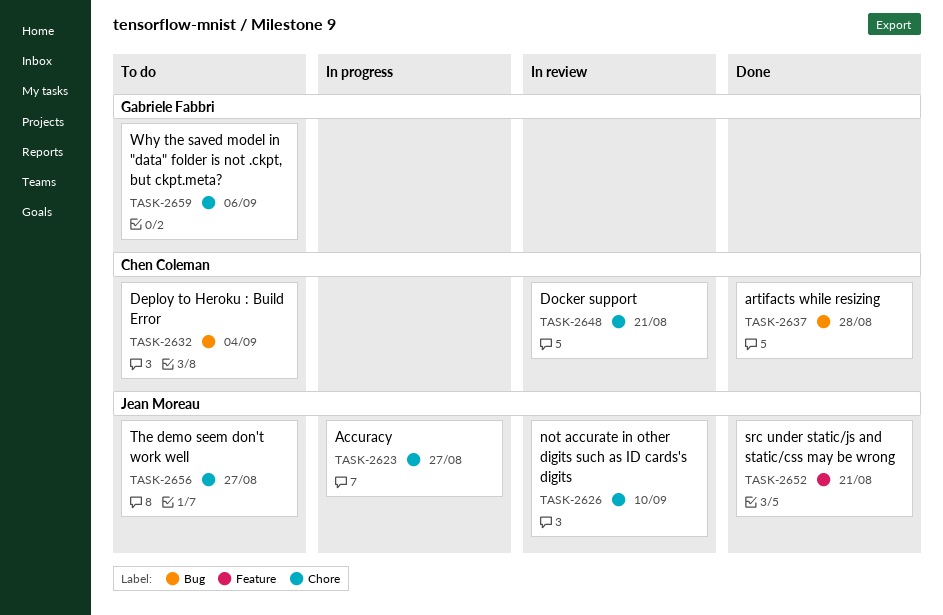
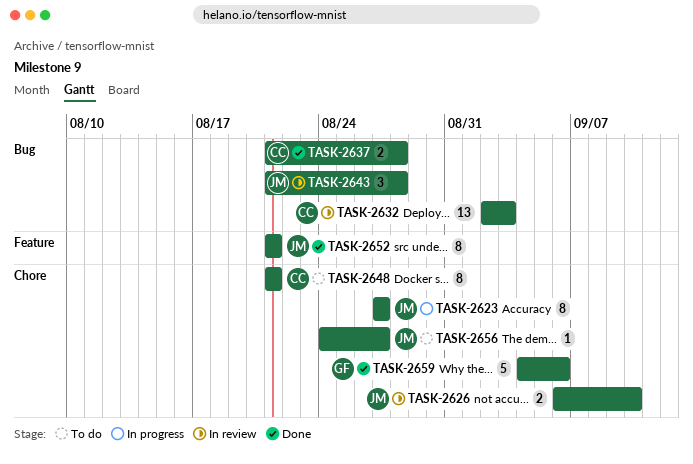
TASK-2632, status: To do -> In review
TASK-2632, due: Sep 4 -> Sep 3
TASK-2643: none -> present
TASK-2648, status: In review -> To do
TASK-2659, status: To do -> Done

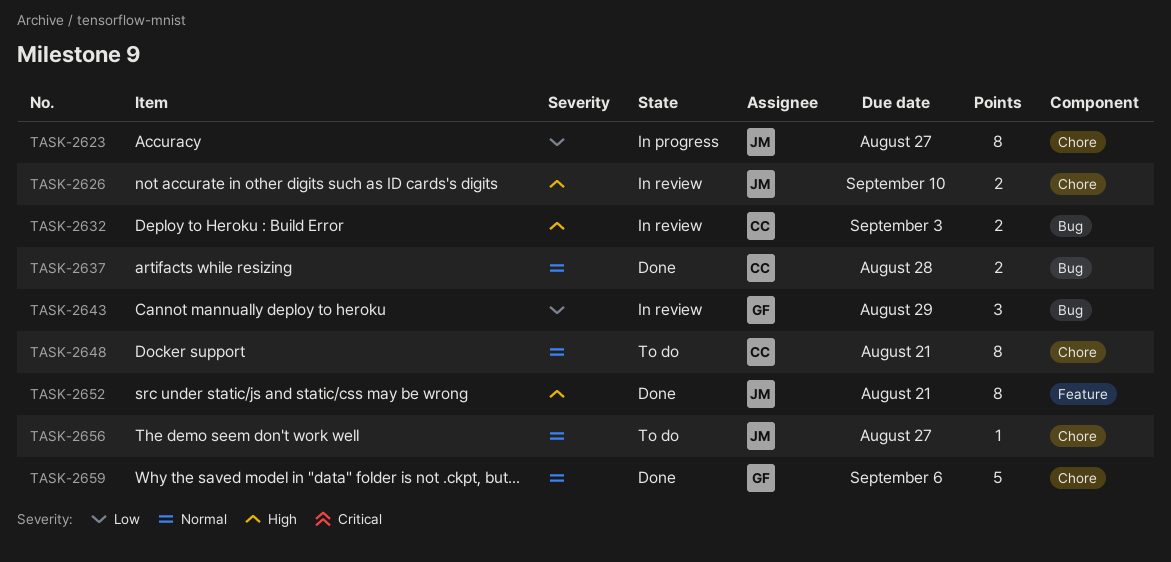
TASK-2632, estimate: 13 -> 2
TASK-2643, owner: JM -> GF
TASK-2643, due: Aug 28 -> Aug 29

